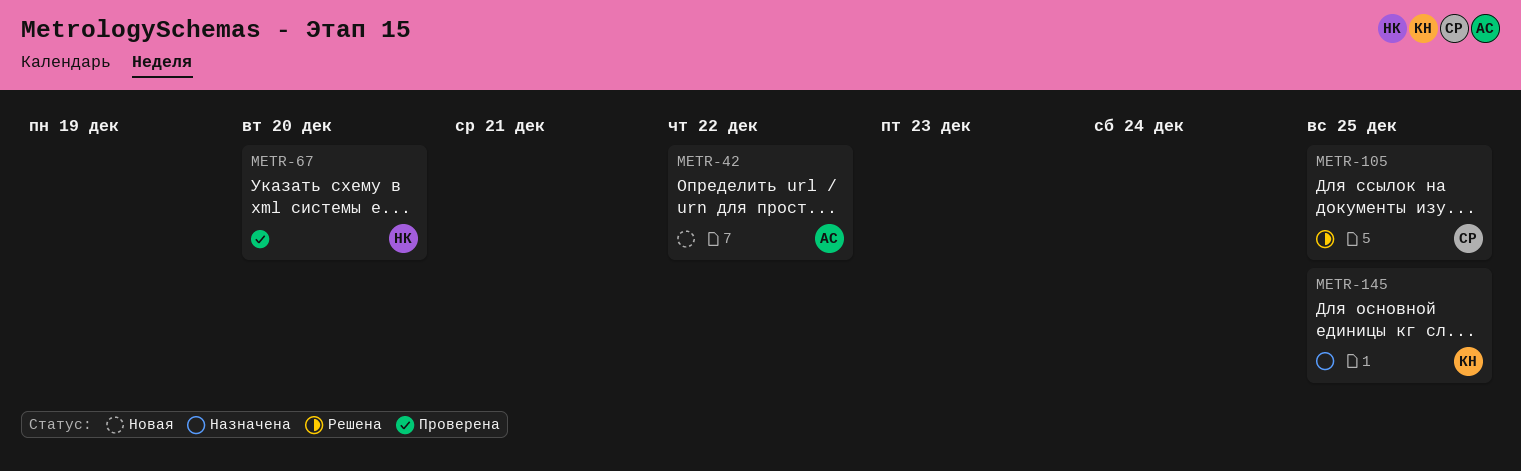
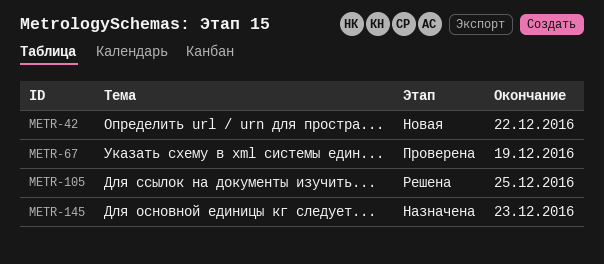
METR-67, due: Dec 20 -> Dec 19
METR-145, due: Dec 25 -> Dec 23

